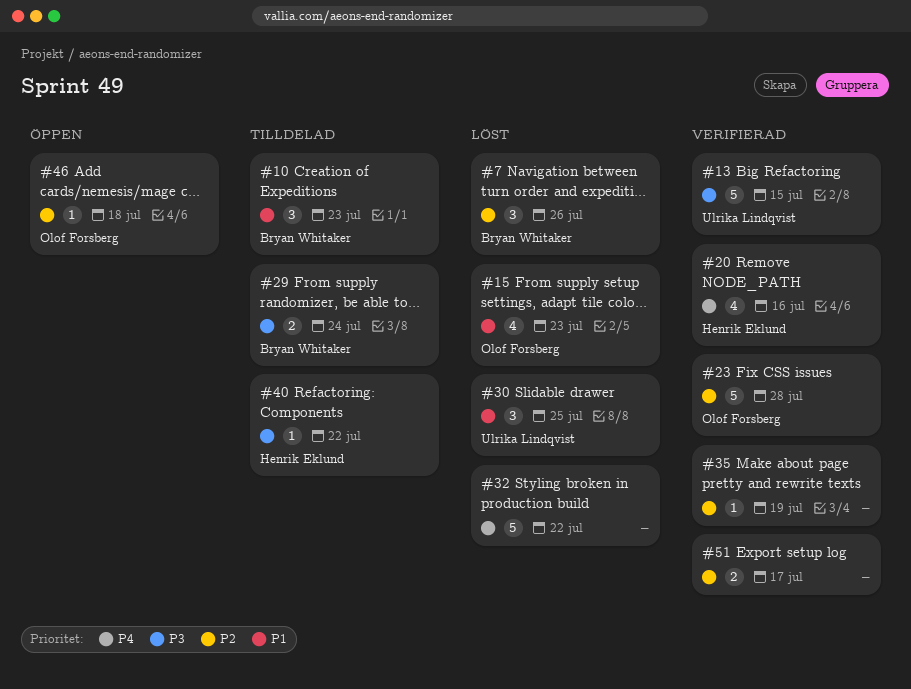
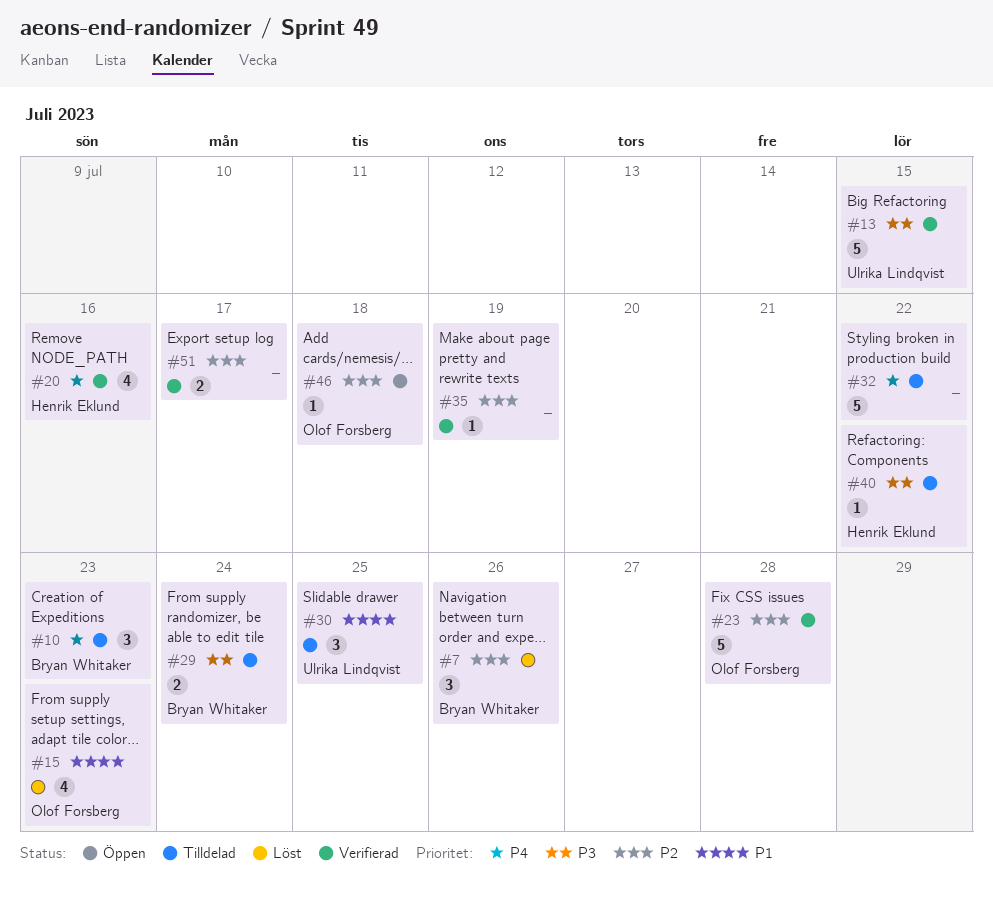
#10, priority: P1 -> P4
#30, status: Löst -> Tilldelad
#32, status: Löst -> Tilldelad

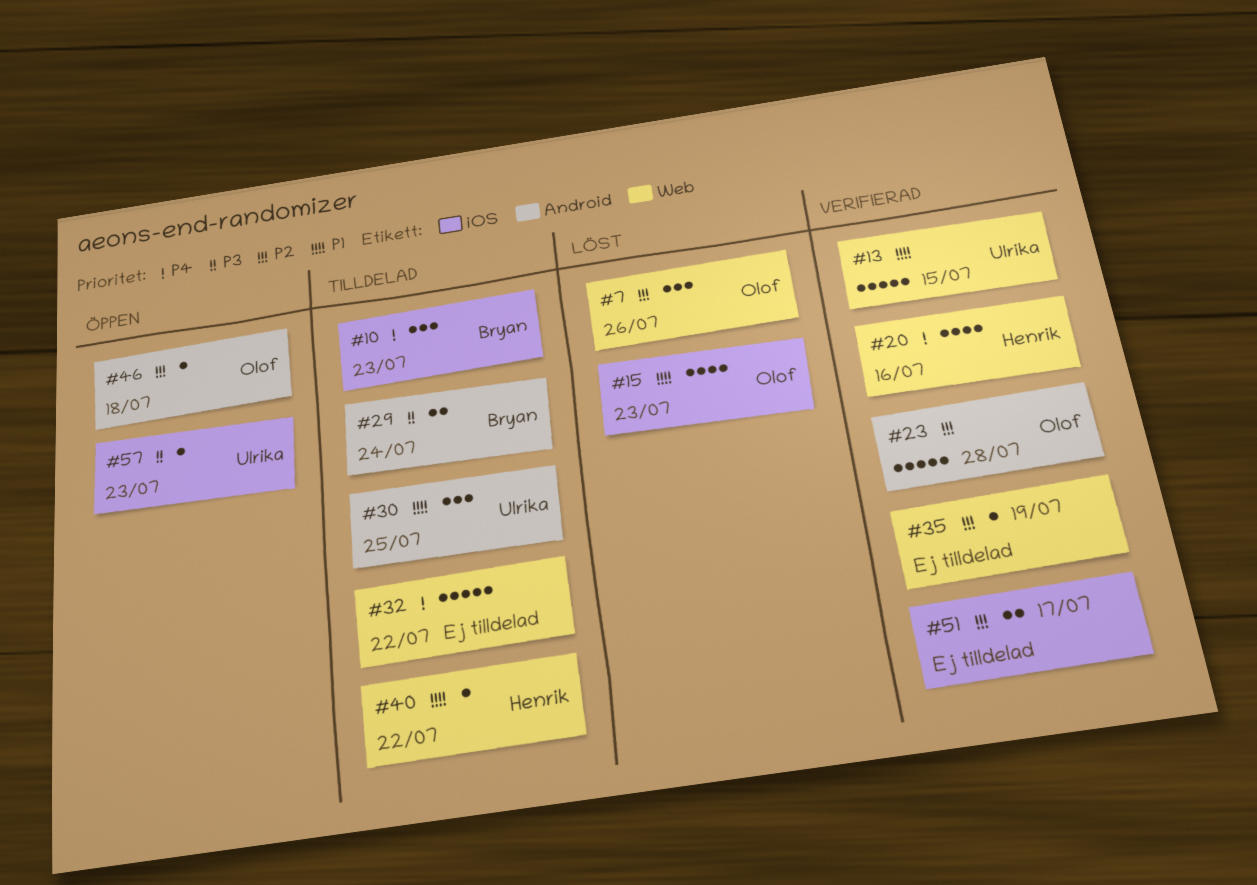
#7, owner: Bryan Whitaker -> Olof Forsberg
#13, priority: P3 -> P1
#40, priority: P3 -> P1
#57: none -> present

